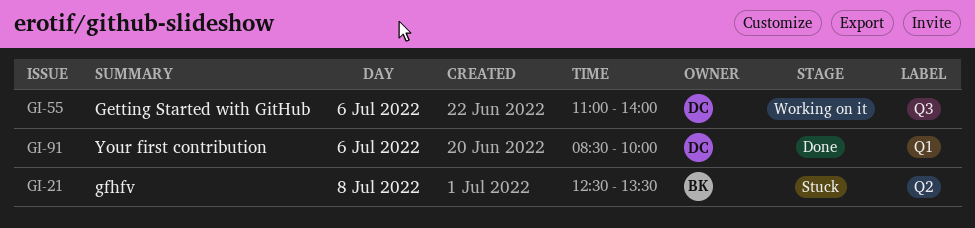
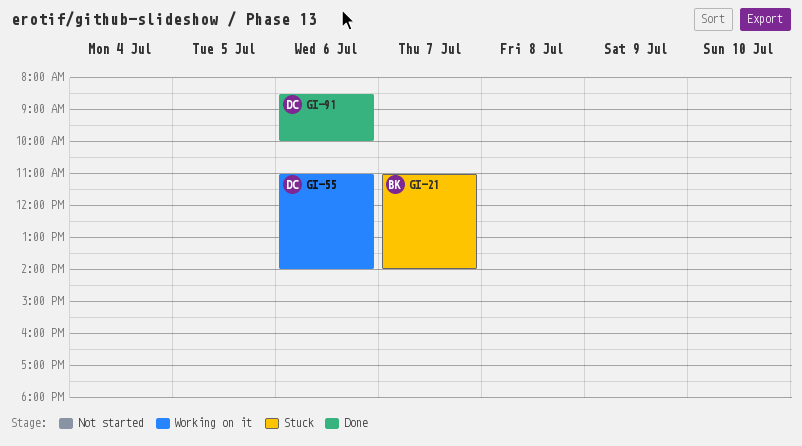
GI-21, day: Jul 8 -> Jul 7
GI-21, begins: 12:30 -> 11:00
GI-21, ends: 13:30 -> 14:00

